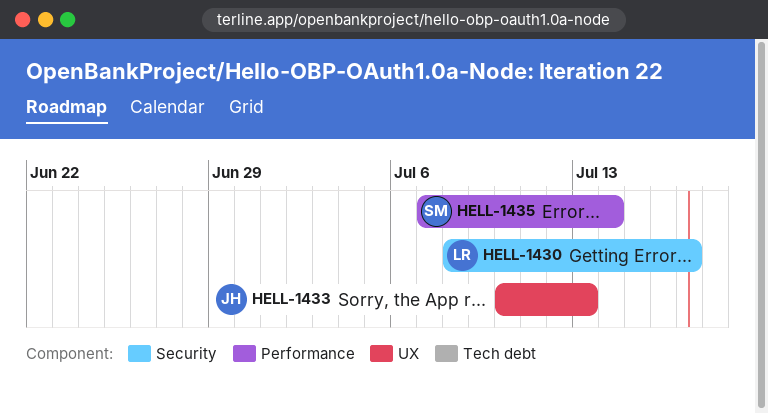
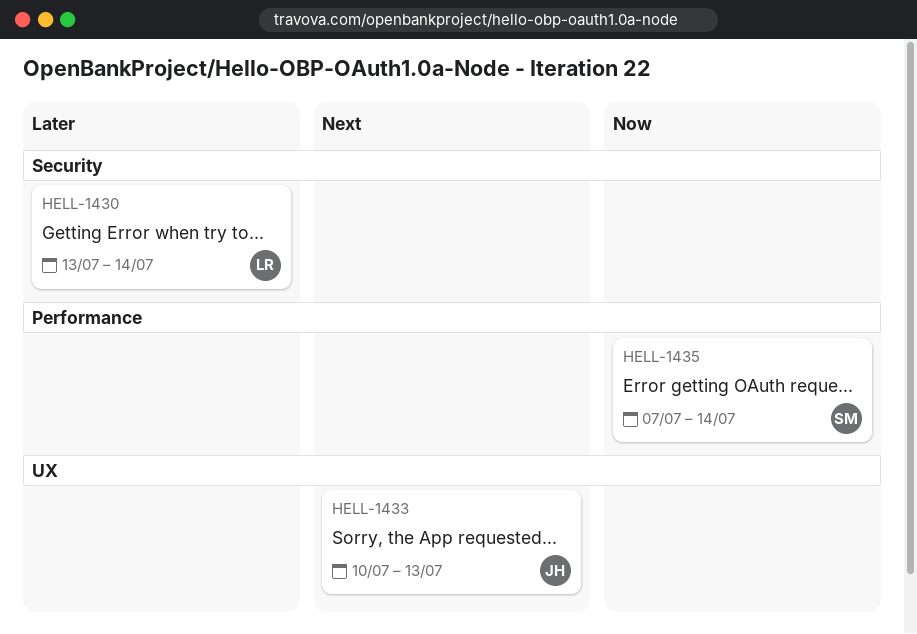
HELL-1430, start: Jul 8 -> Jul 13
HELL-1430, due: Jul 17 -> Jul 14

